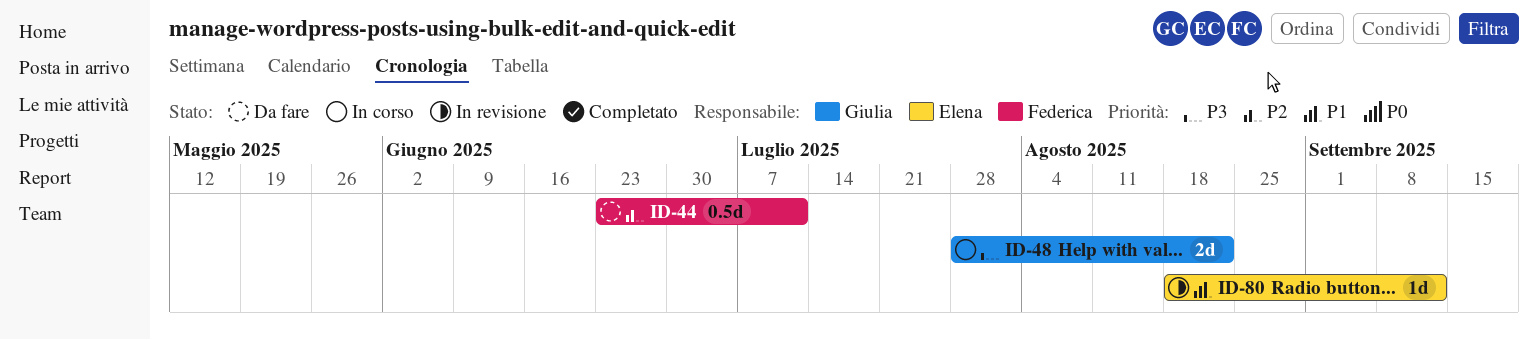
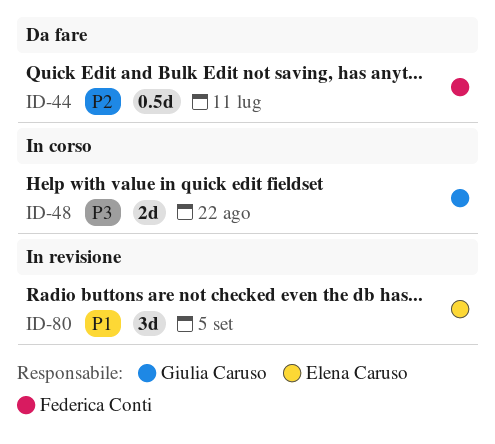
ID-80, estimate: 1d -> 3d
ID-80, due: Sep 12 -> Sep 5

